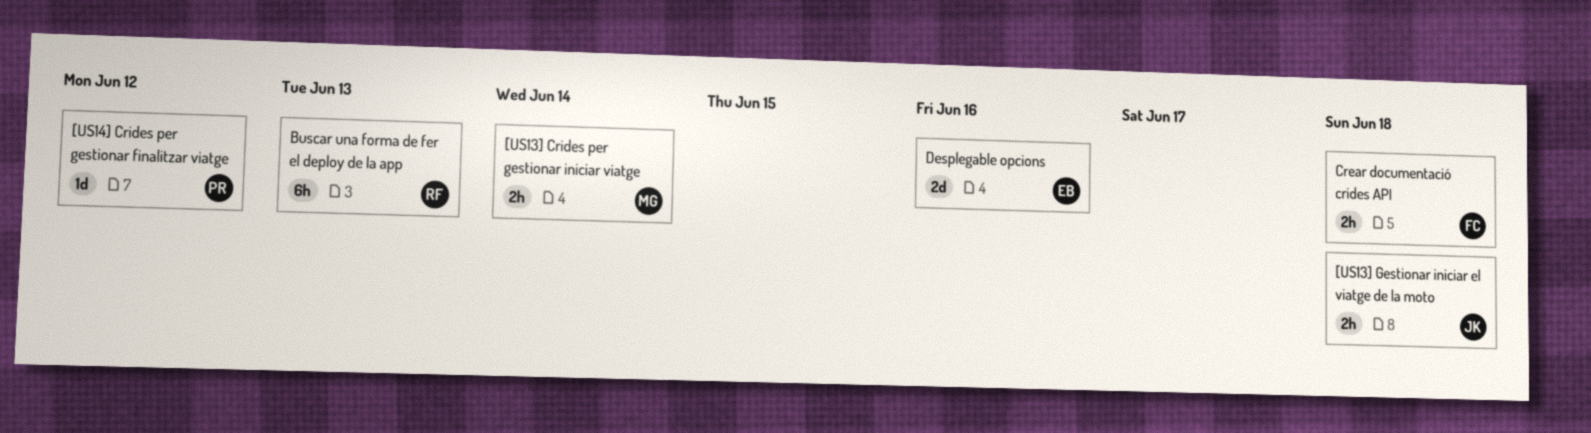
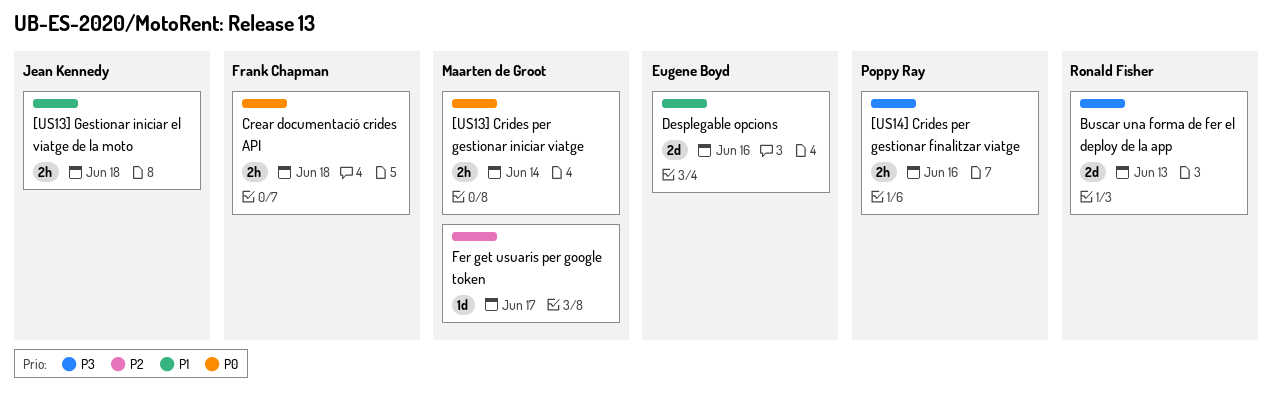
[US14] Crides per gestionar finalitzar viatge, estimate: 1d -> 2h
[US14] Crides per gestionar finalitzar viatge, due: Jun 12 -> Jun 16
Buscar una forma de fer el deploy de la app, estimate: 6h -> 2d
Fer get usuaris per google token: none -> present

